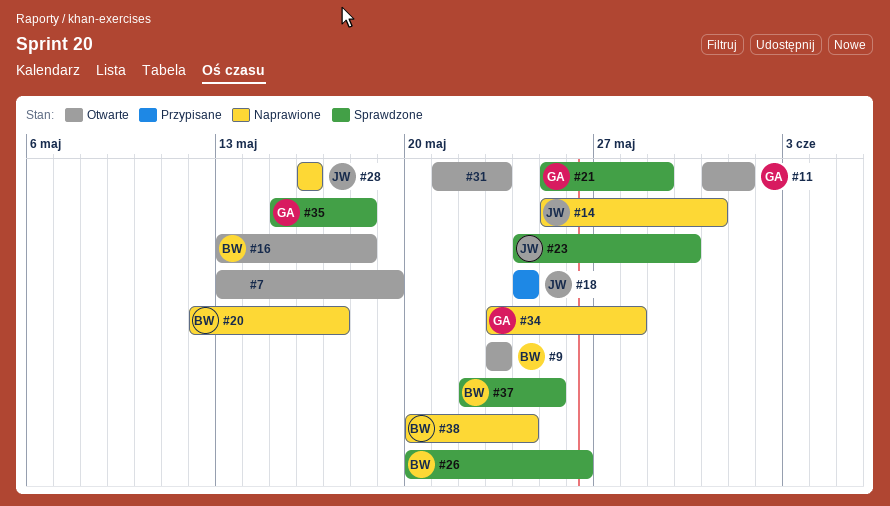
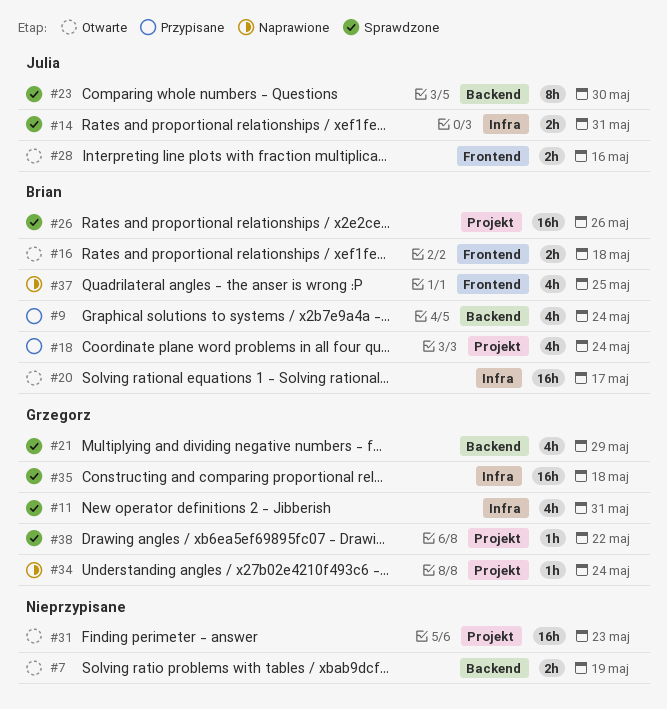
#9, status: Otwarte -> Przypisane
#9, due: May 23 -> May 24
#11, status: Otwarte -> Sprawdzone
#11, due: Jun 1 -> May 31
#14, status: Naprawione -> Sprawdzone
#18, owner: Julia -> Brian
#20, status: Naprawione -> Otwarte
#28, status: Naprawione -> Otwarte
#34, due: May 28 -> May 24
#37, status: Sprawdzone -> Naprawione
#38, status: Naprawione -> Sprawdzone
#38, owner: Brian -> Grzegorz
#38, due: May 24 -> May 22

